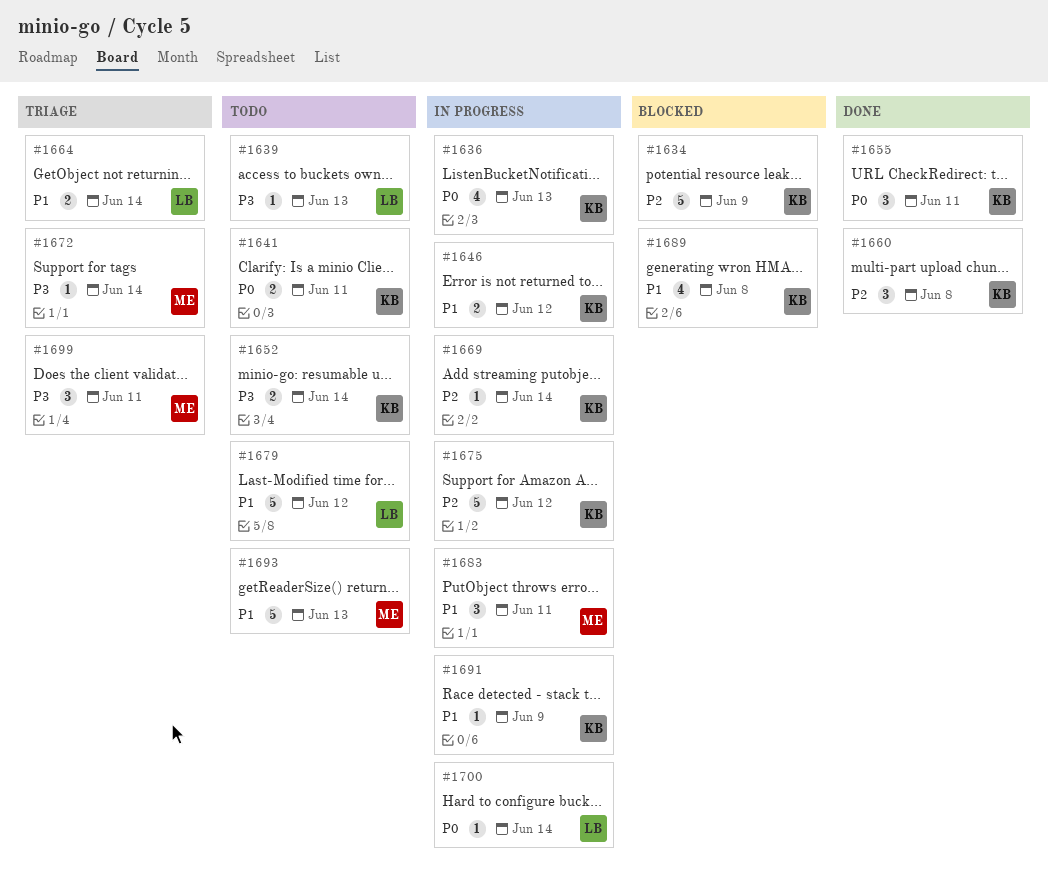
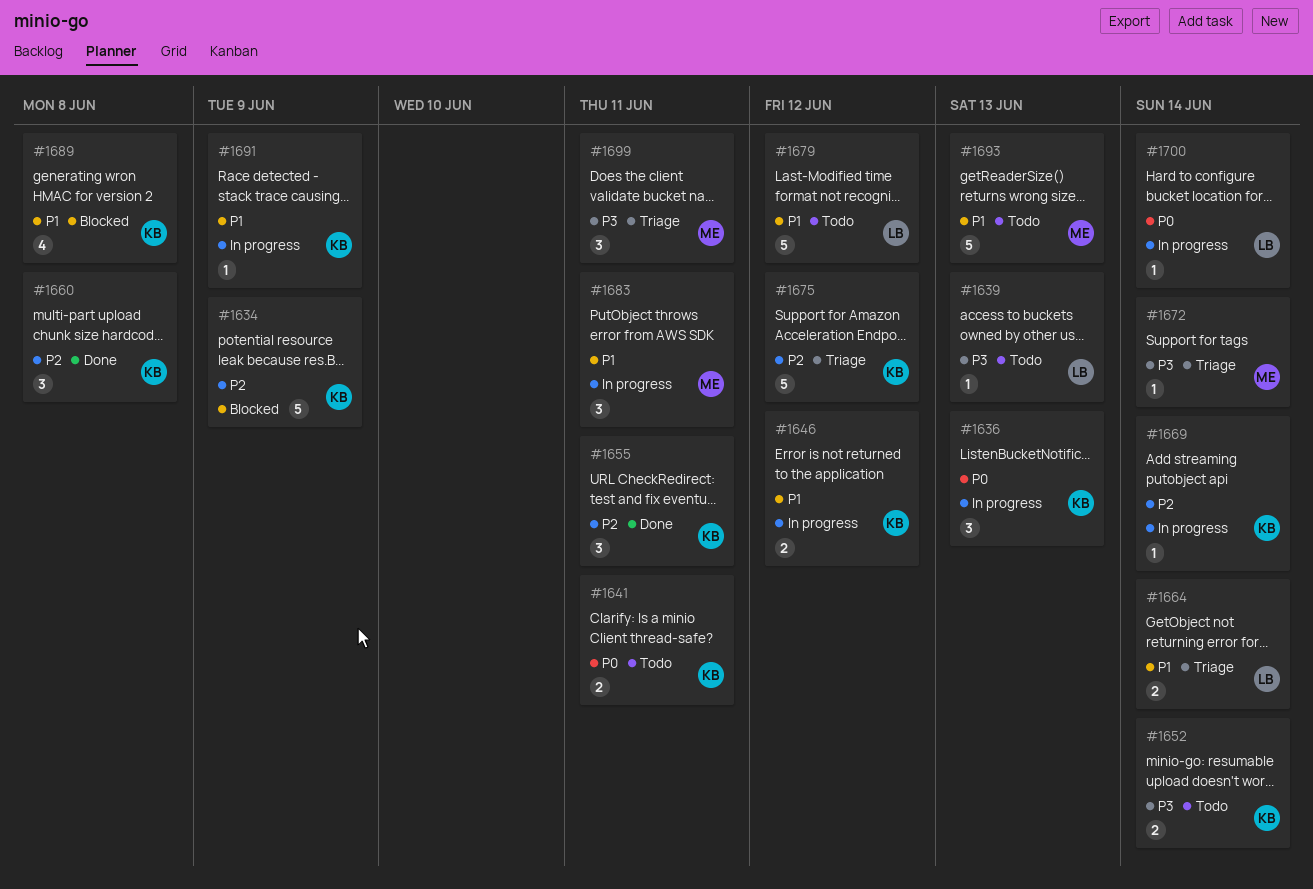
#1636, estimate: 4 -> 3
#1655, priority: P0 -> P2
#1675, status: In progress -> Triage

